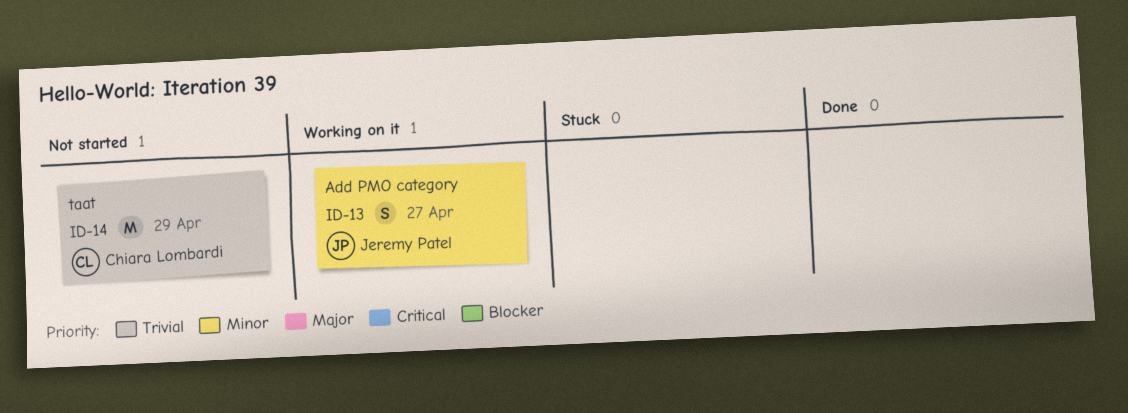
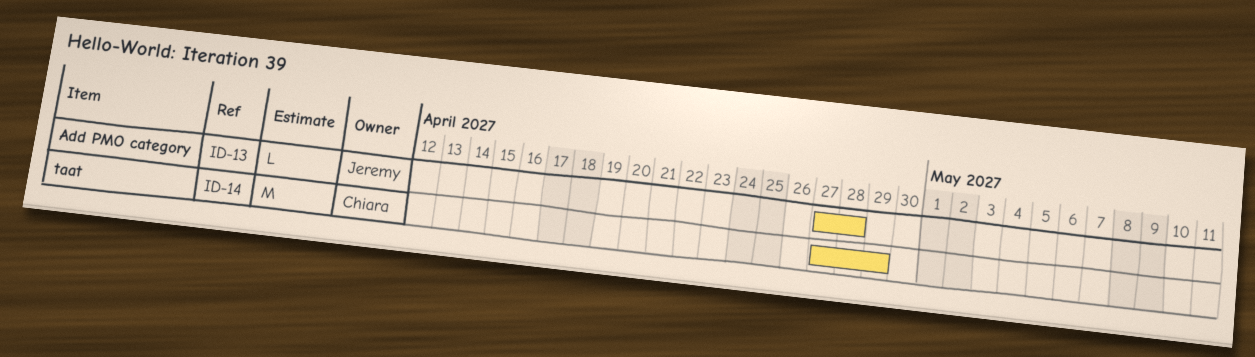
ID-13, estimate: S -> L
ID-13, due: Apr 27 -> Apr 28

